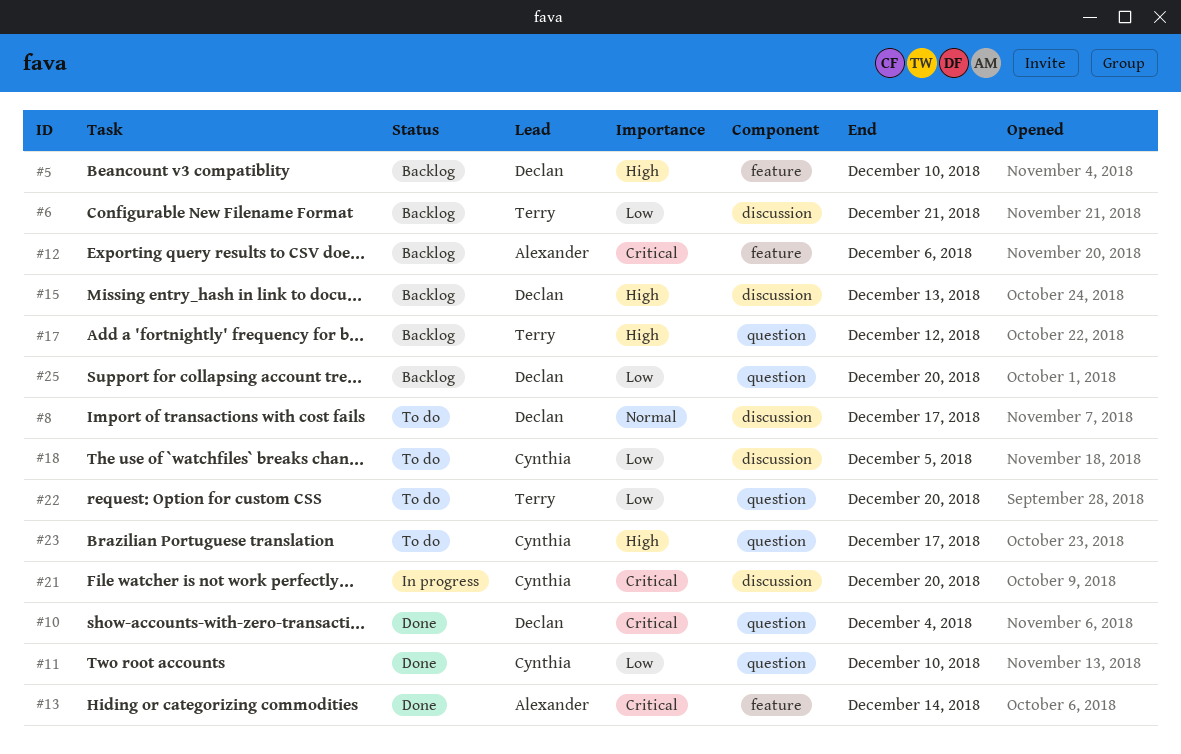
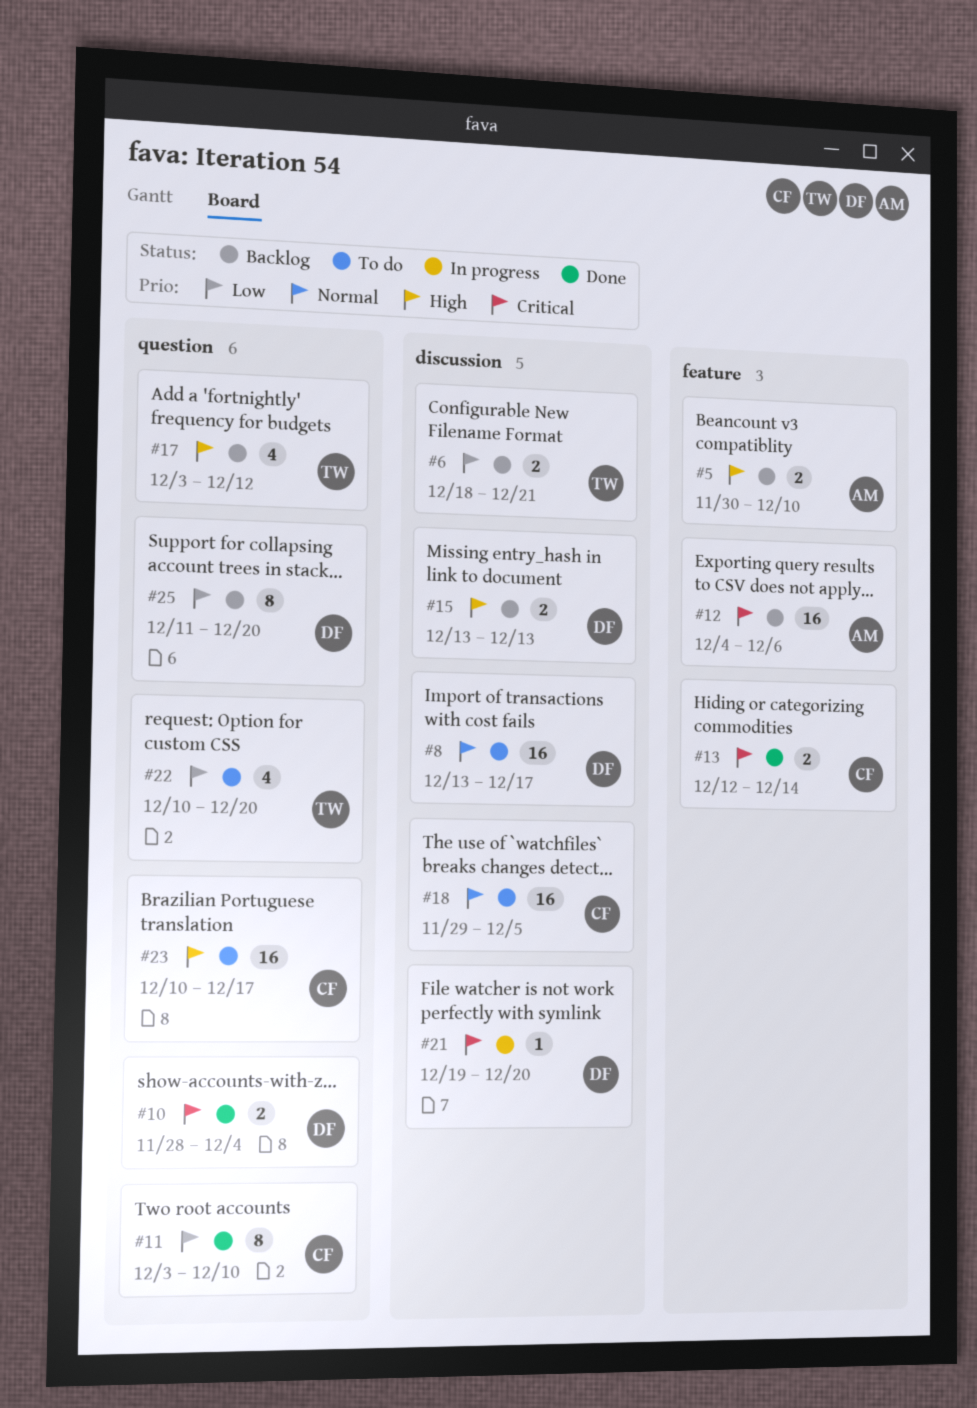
#5, owner: Declan -> Alexander
#13, owner: Alexander -> Cynthia
#18, priority: Low -> Normal
#21, owner: Cynthia -> Declan

